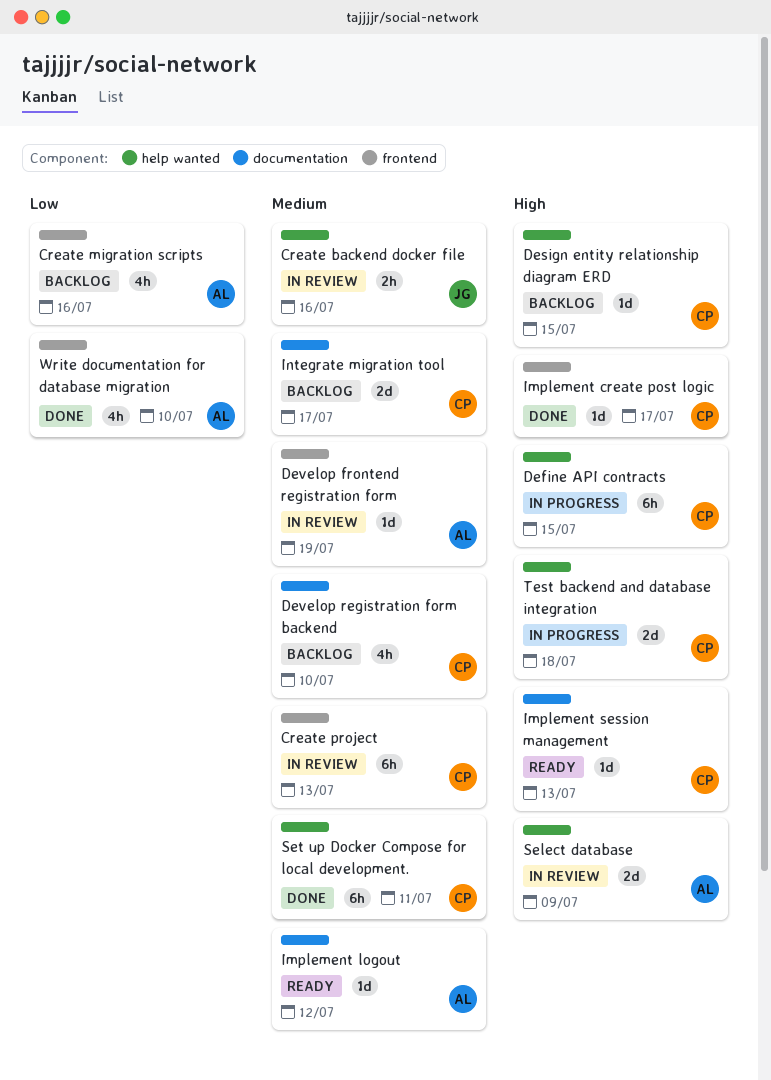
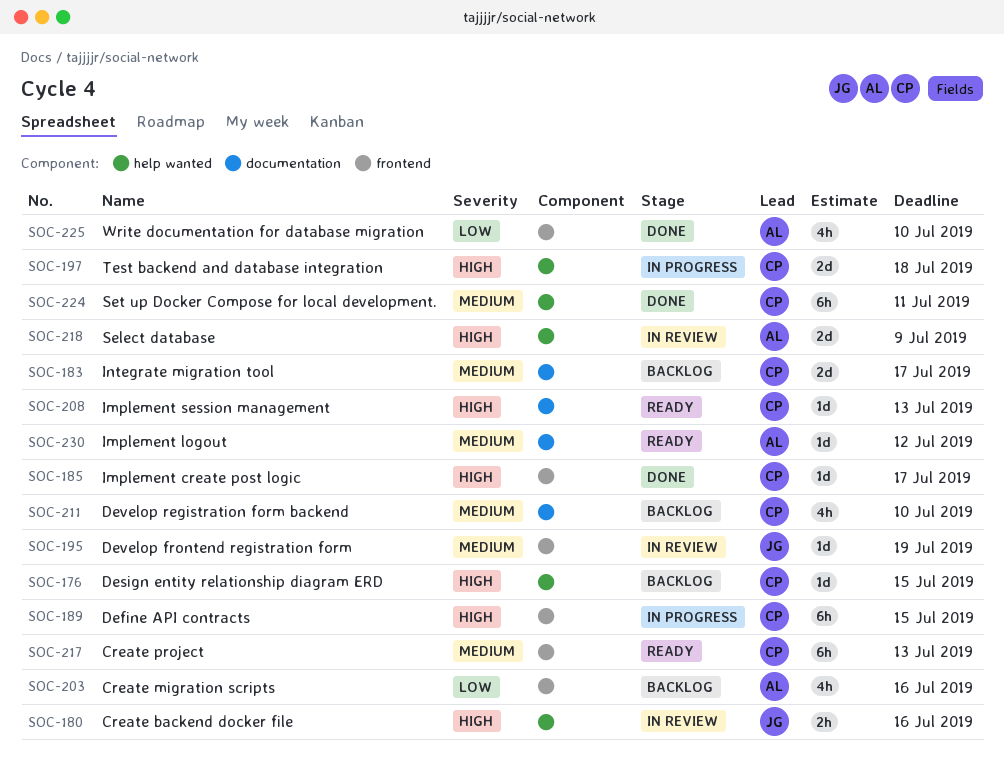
Create backend docker file, priority: Medium -> High
Create project, status: In review -> Ready
Define API contracts, label: help wanted -> frontend
Develop frontend registration form, owner: AL -> JG

